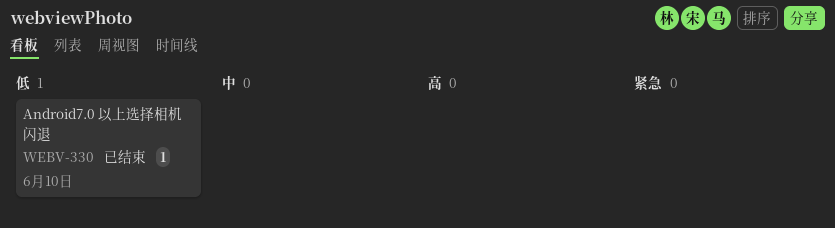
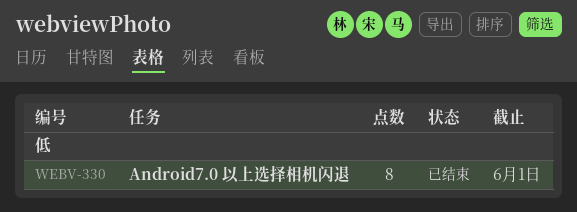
WEBV-330, estimate: 1 -> 8
WEBV-330, due: Jun 10 -> Jun 1

